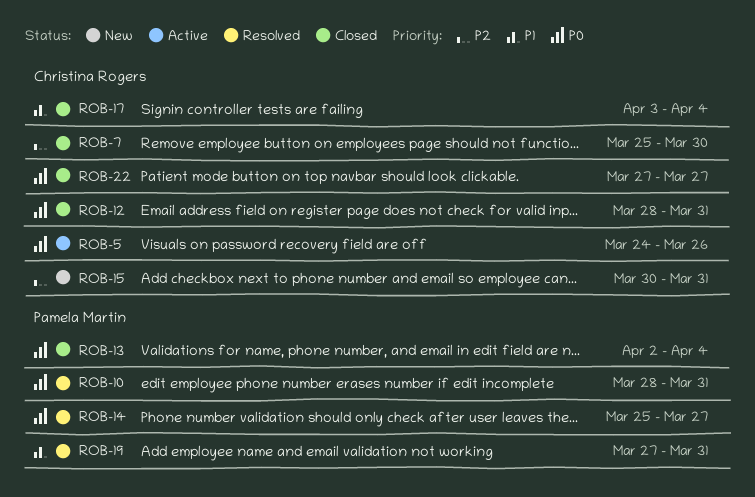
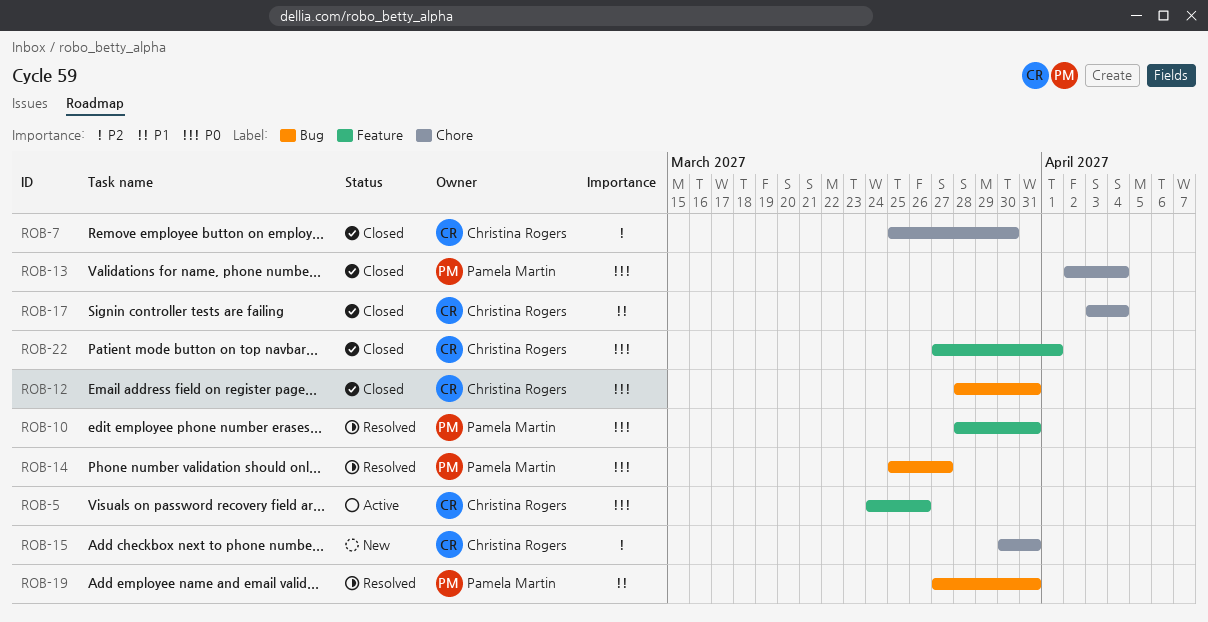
ROB-22, due: Mar 27 -> Apr 1

